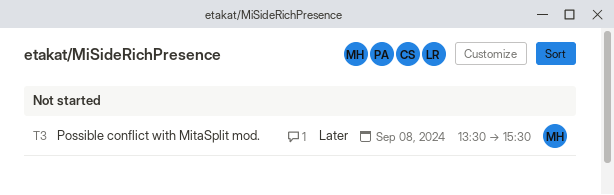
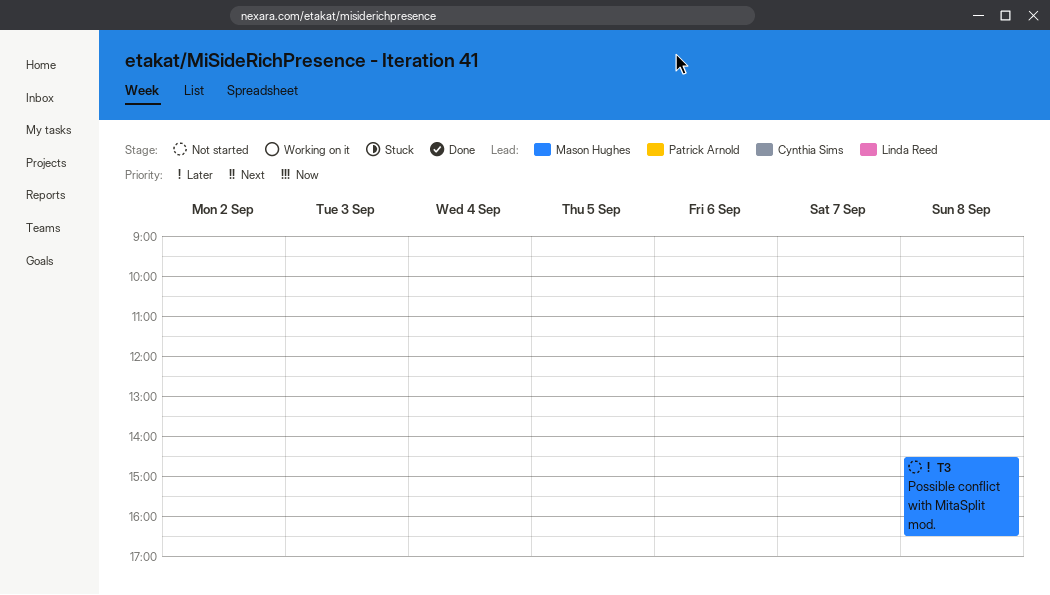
T3, begins: 13:30 -> 14:30
T3, ends: 15:30 -> 16:30

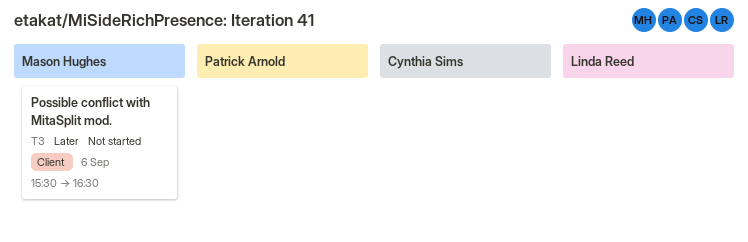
T3, day: Sep 8 -> Sep 6
T3, begins: 14:30 -> 15:30

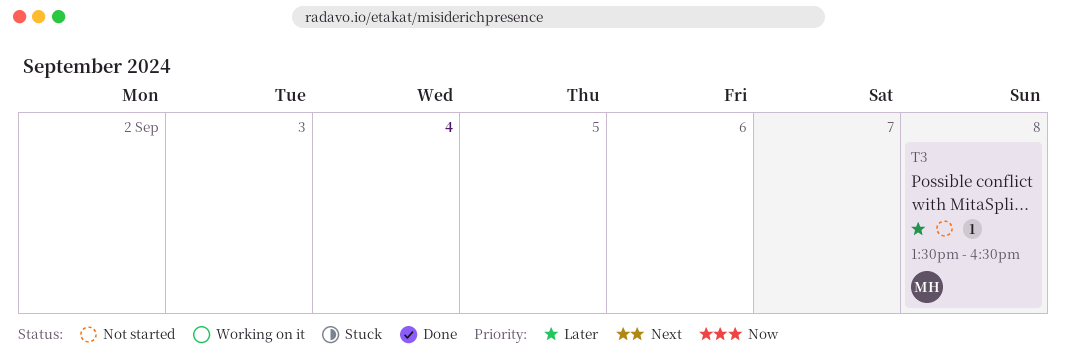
T3, day: Sep 6 -> Sep 8
T3, begins: 15:30 -> 13:30

